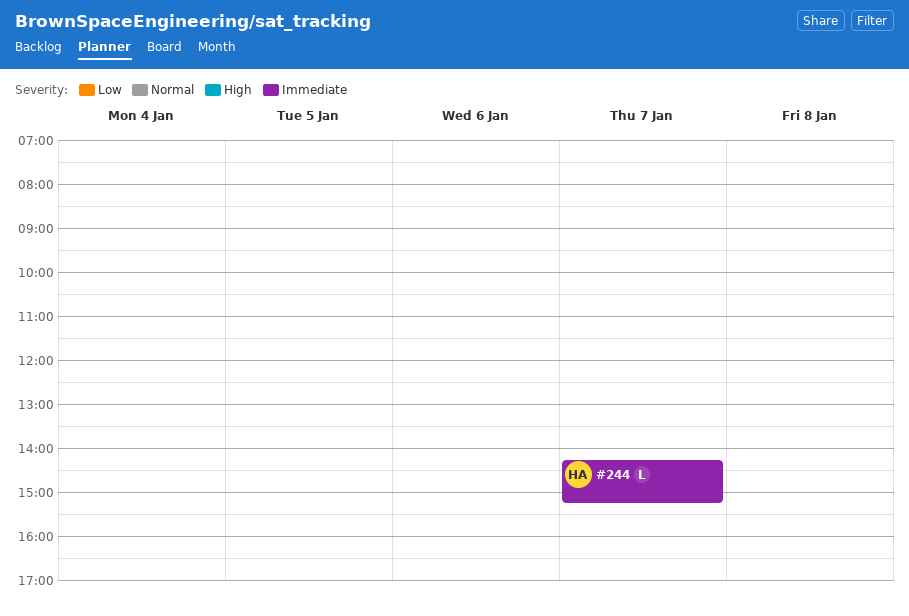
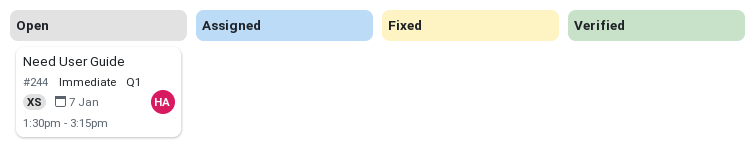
#244, estimate: L -> XS
#244, begins: 14:15 -> 13:30

